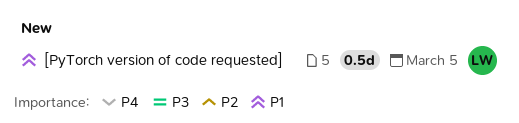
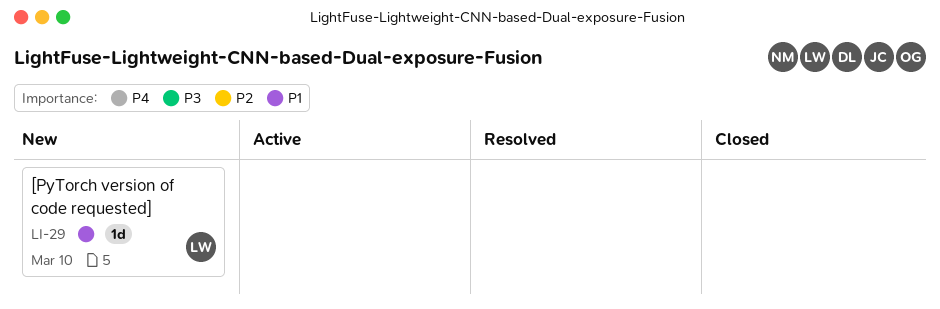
[PyTorch version of code requested], estimate: 0.5d -> 1d
[PyTorch version of code requested], due: Mar 5 -> Mar 10

